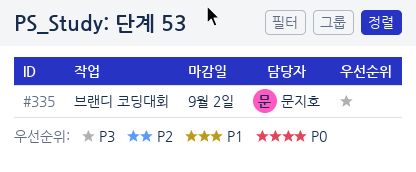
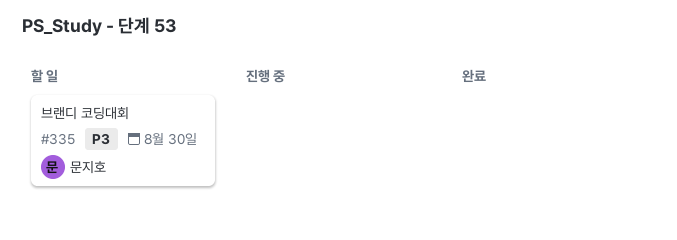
#335, due: Sep 2 -> Aug 30

